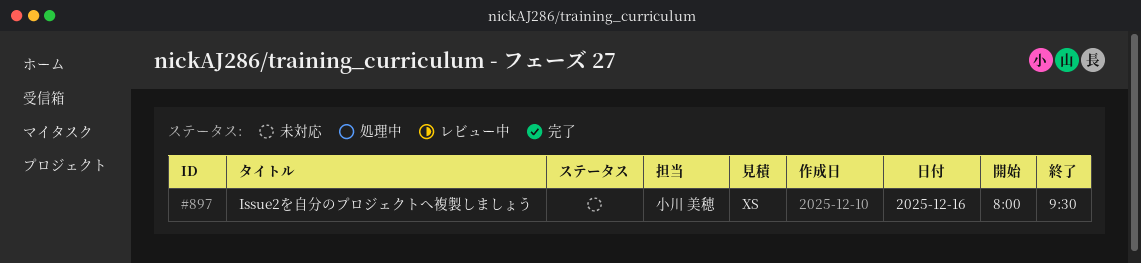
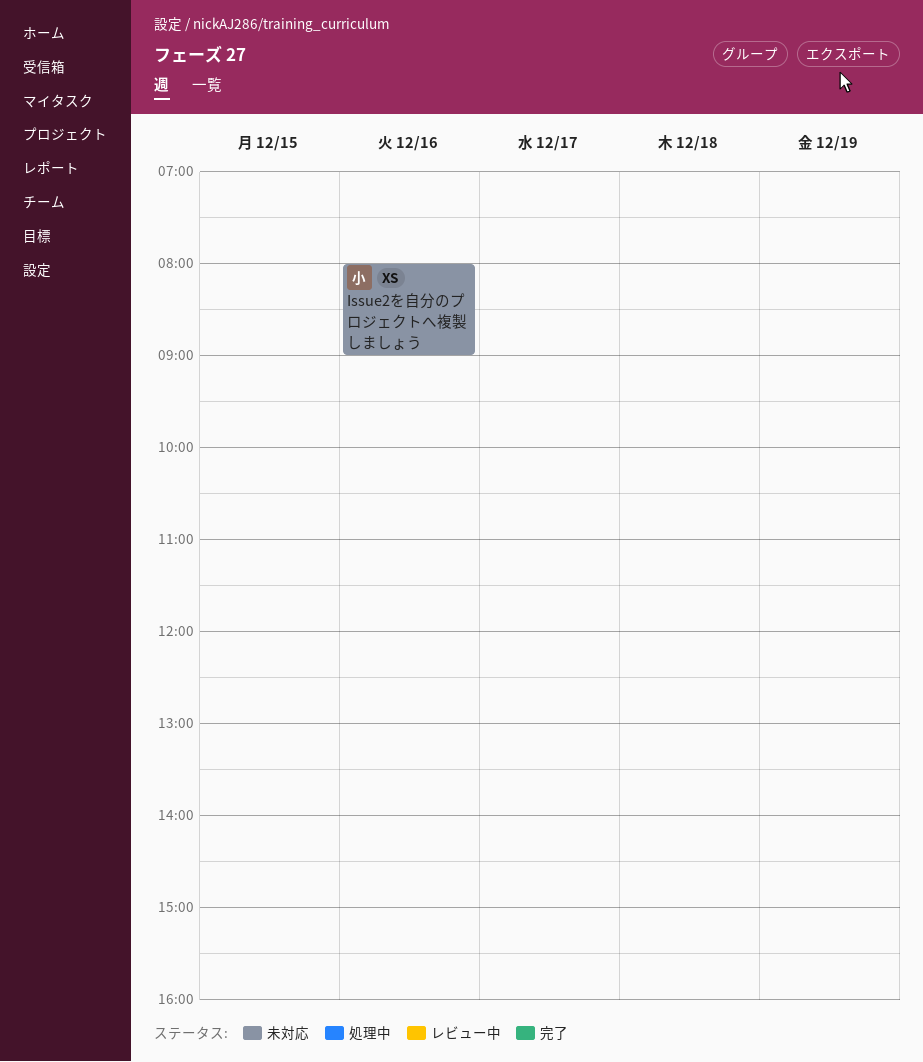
Issue2を自分のプロジェクトへ複製しましょう, ends: 09:30 -> 09:00

